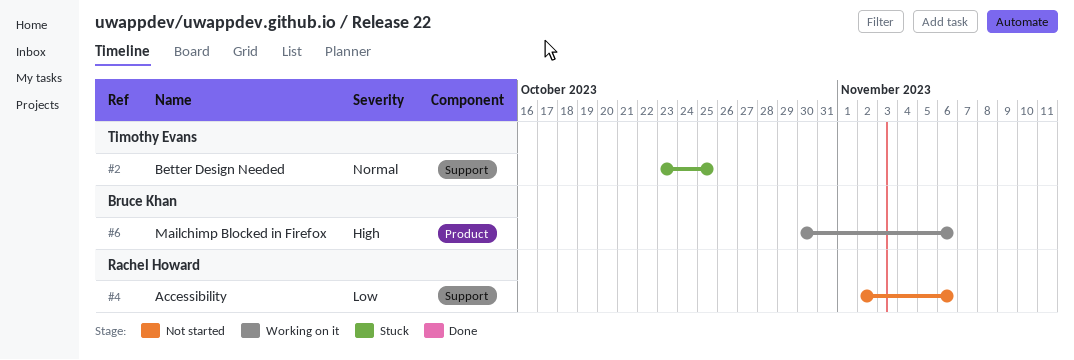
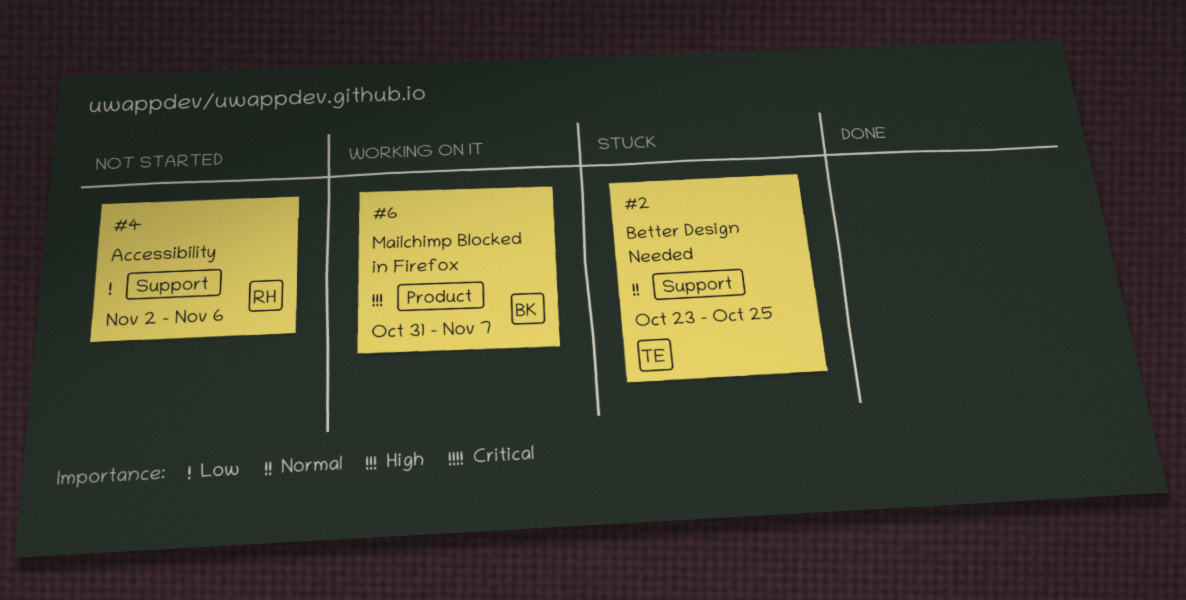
#6, start: Oct 30 -> Oct 31
#6, due: Nov 6 -> Nov 7

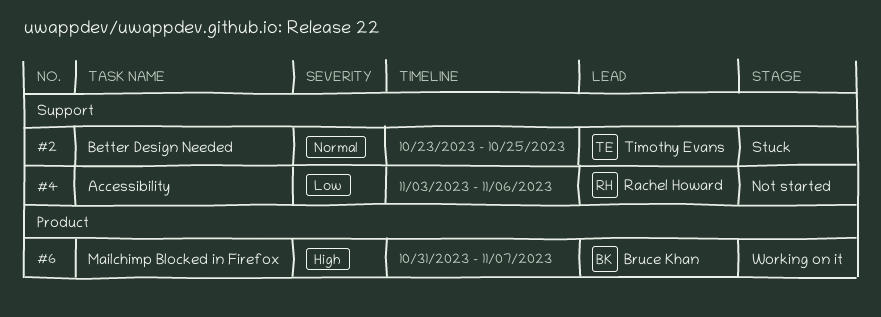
#4, start: Nov 2 -> Nov 3

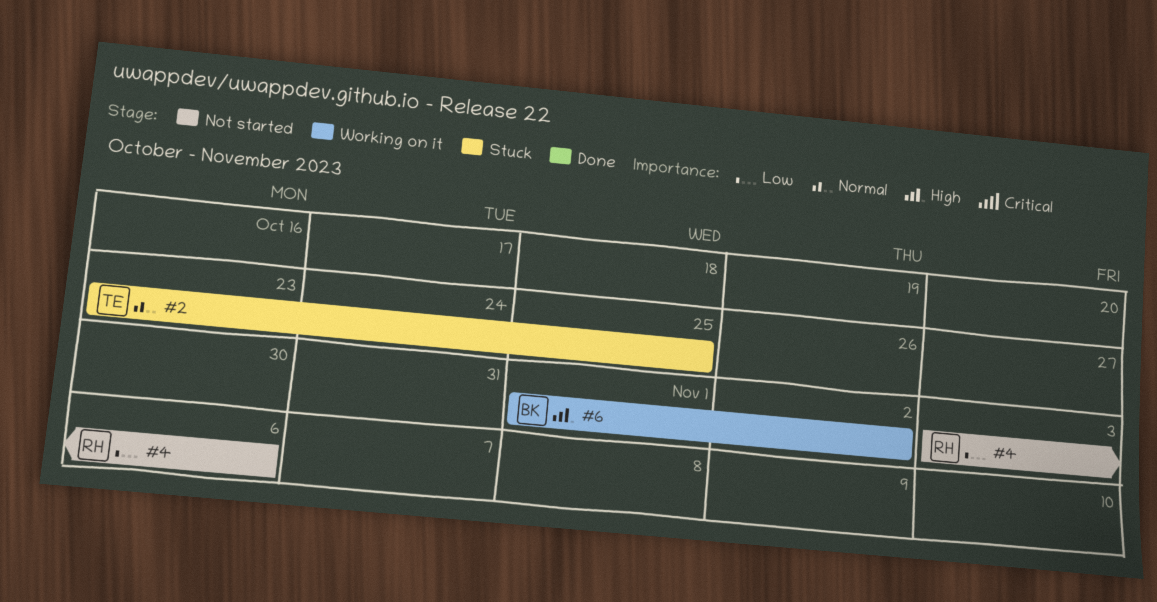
#6, start: Oct 31 -> Nov 1
#6, due: Nov 7 -> Nov 2

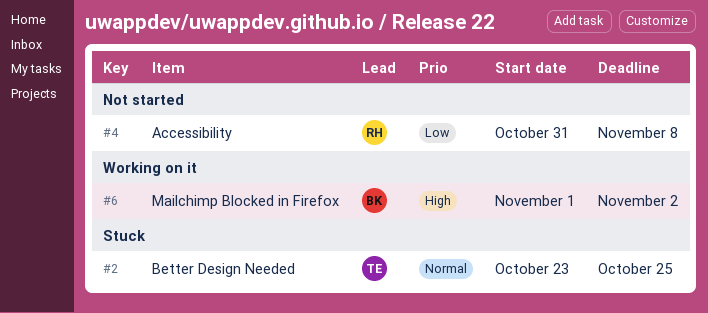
#4, start: Nov 3 -> Oct 31
#4, due: Nov 6 -> Nov 8

